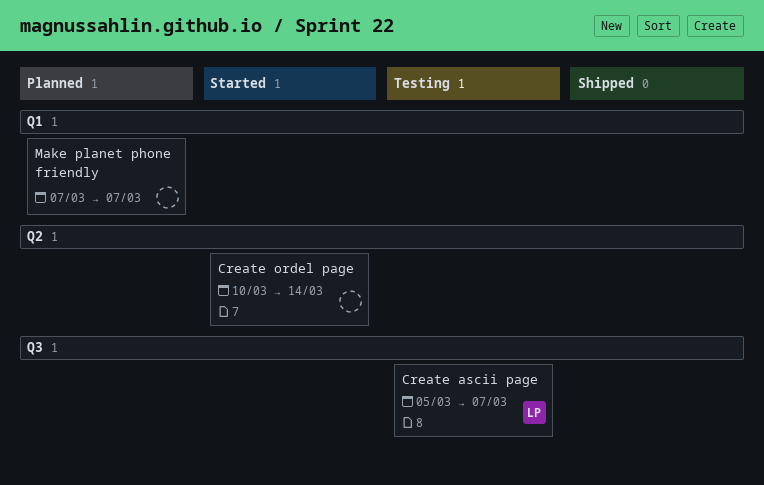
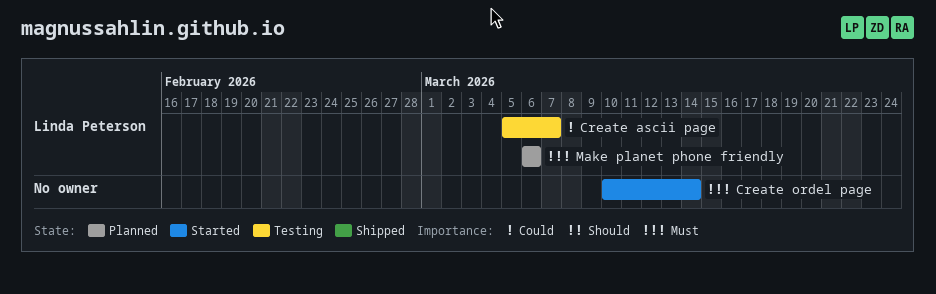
Make planet phone friendly, owner: none -> Linda Peterson
Make planet phone friendly, start: Mar 7 -> Mar 6
Make planet phone friendly, due: Mar 7 -> Mar 6

